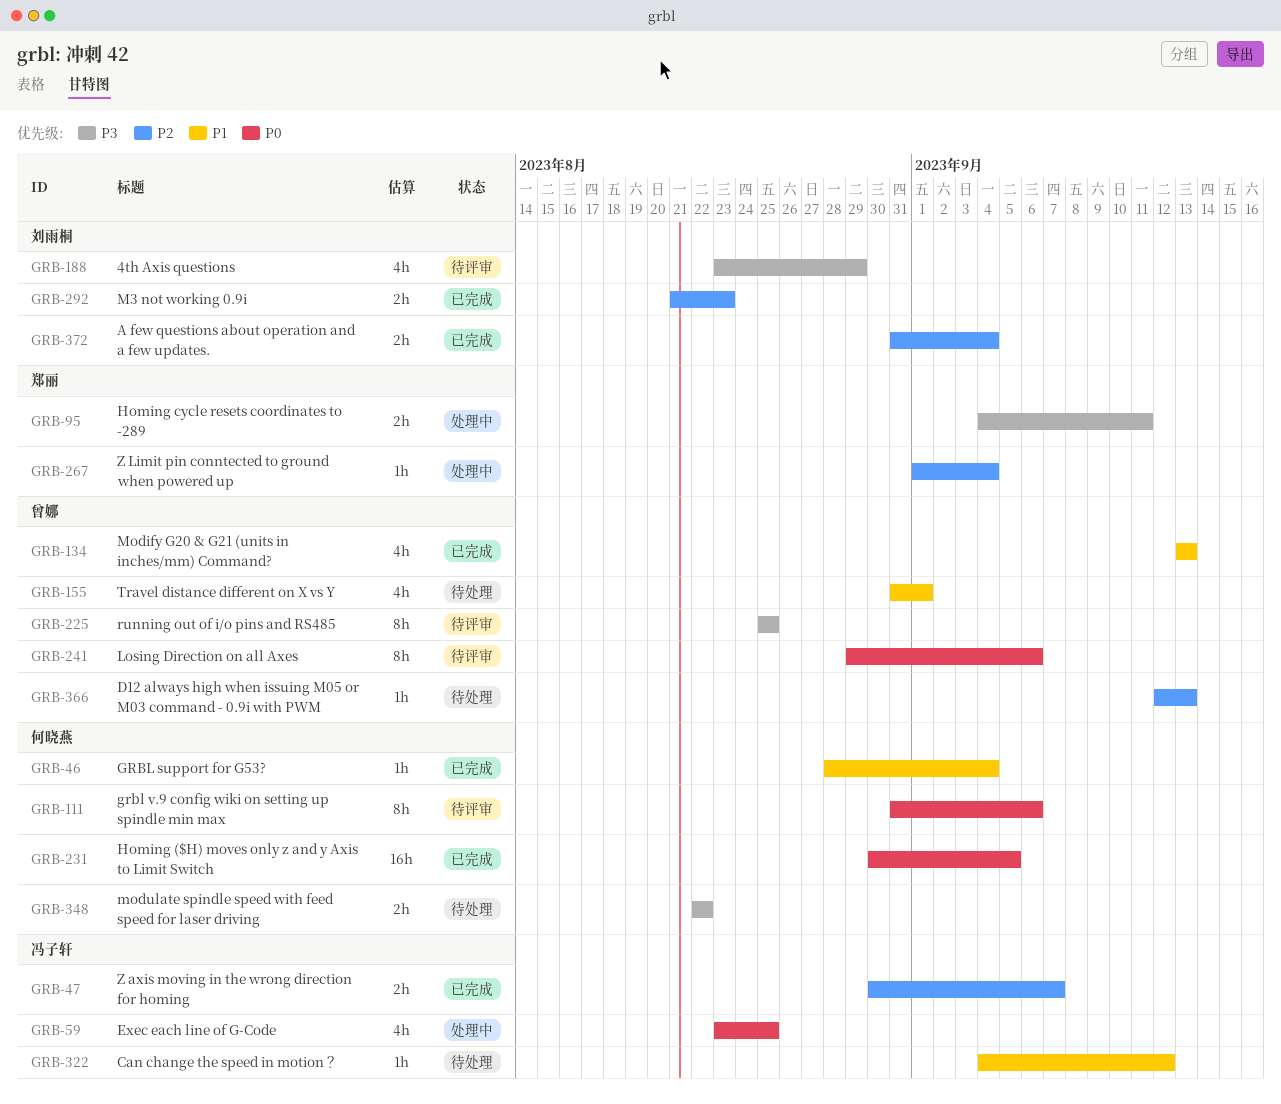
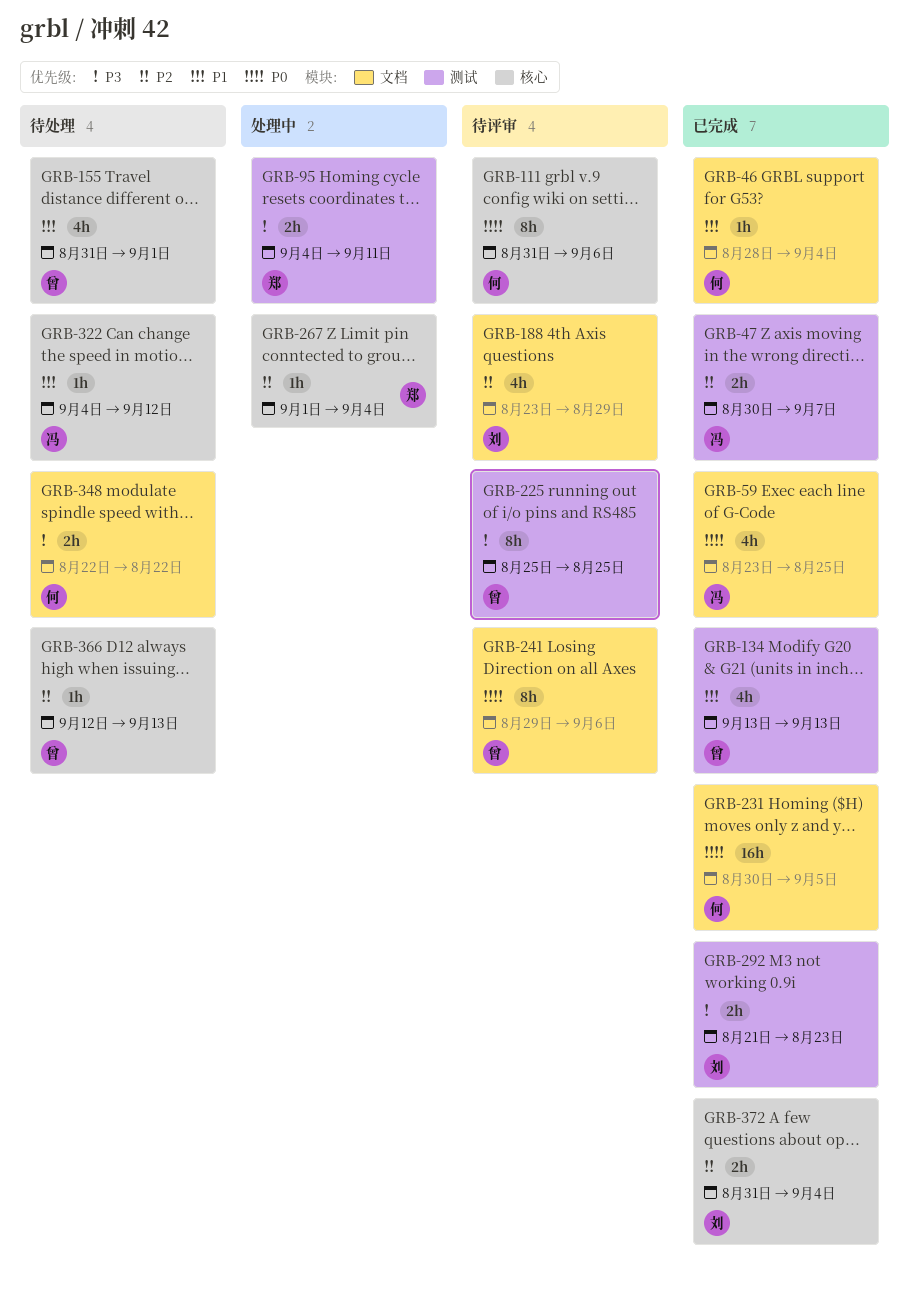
GRB-59, status: 处理中 -> 已完成
GRB-188, priority: P3 -> P2
GRB-292, priority: P2 -> P3

